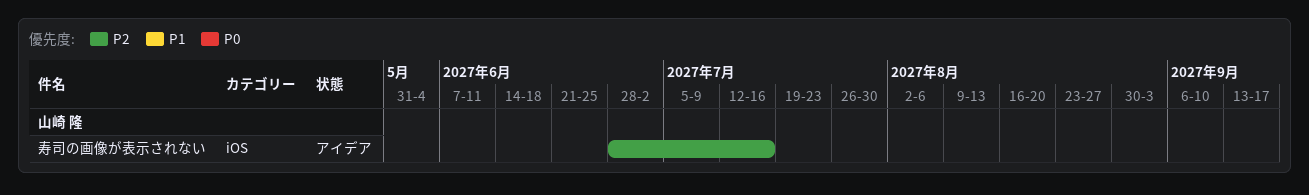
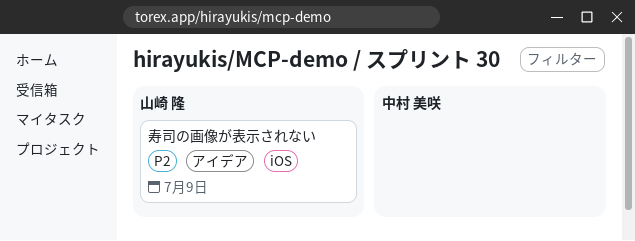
寿司の画像が表示されない, due: Jul 16 -> Jul 9

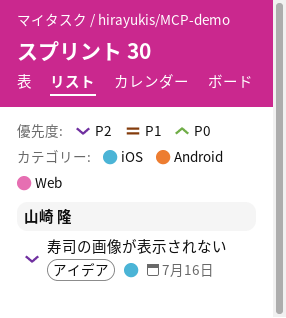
寿司の画像が表示されない, due: Jul 9 -> Jul 16

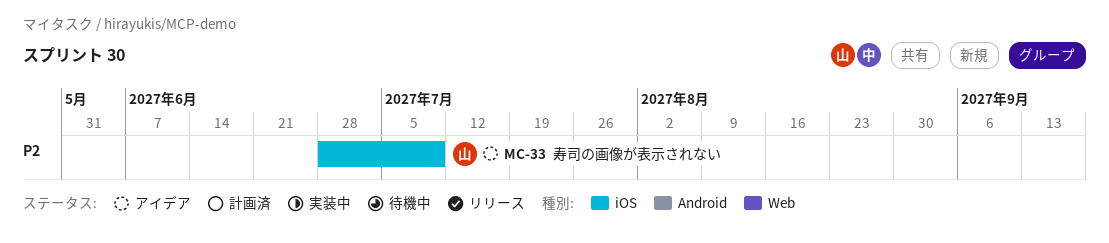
寿司の画像が表示されない, due: Jul 16 -> Jul 9

